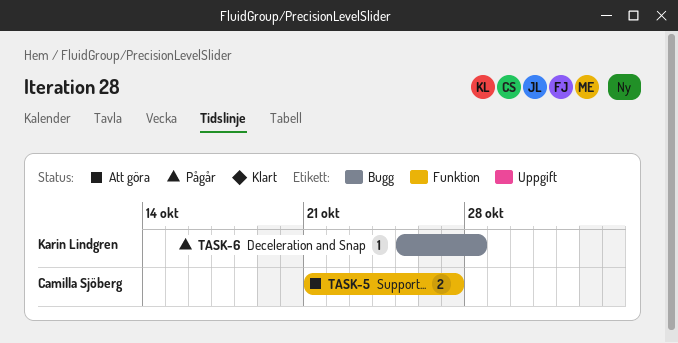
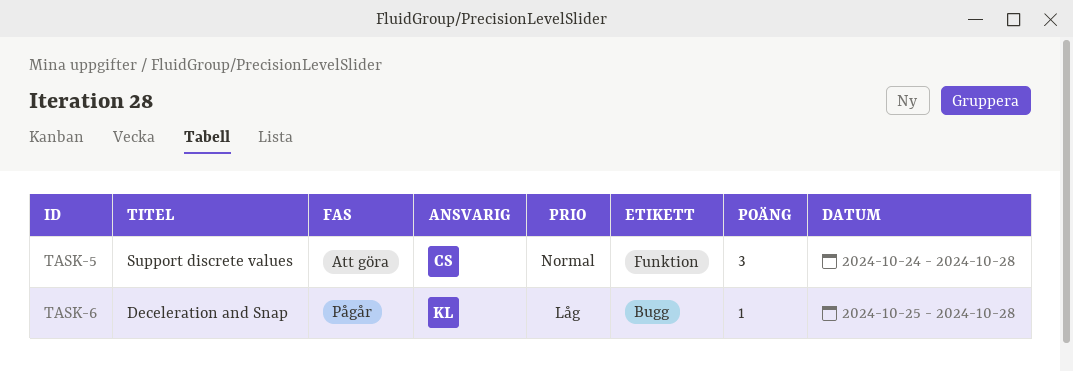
TASK-5, estimate: 2 -> 3
TASK-5, start: Oct 21 -> Oct 24
TASK-5, due: Oct 27 -> Oct 28

